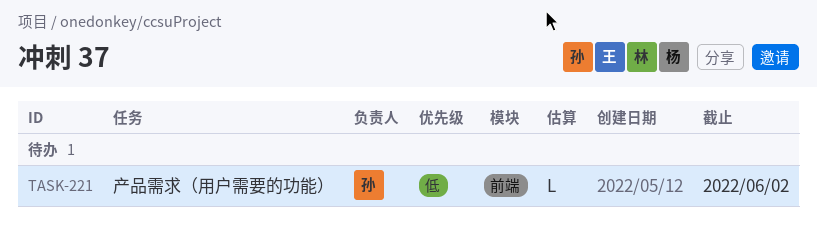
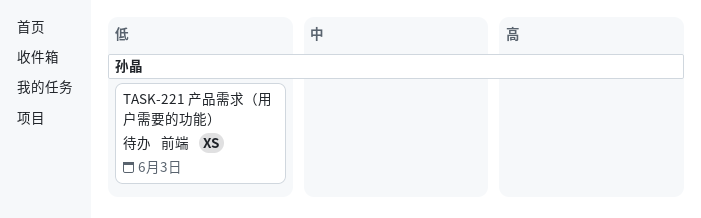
TASK-221, estimate: L -> XS
TASK-221, due: Jun 2 -> Jun 3

